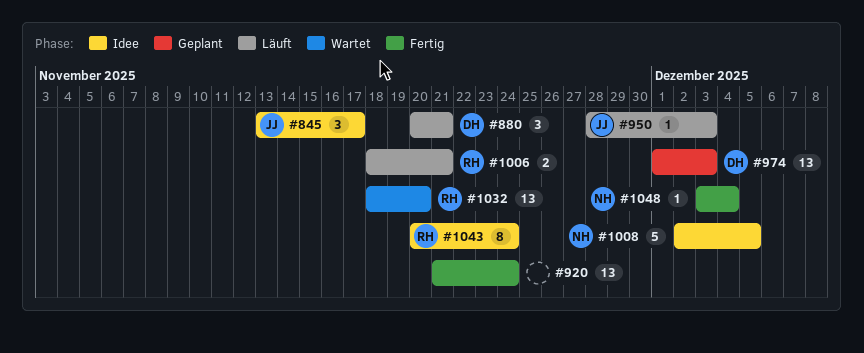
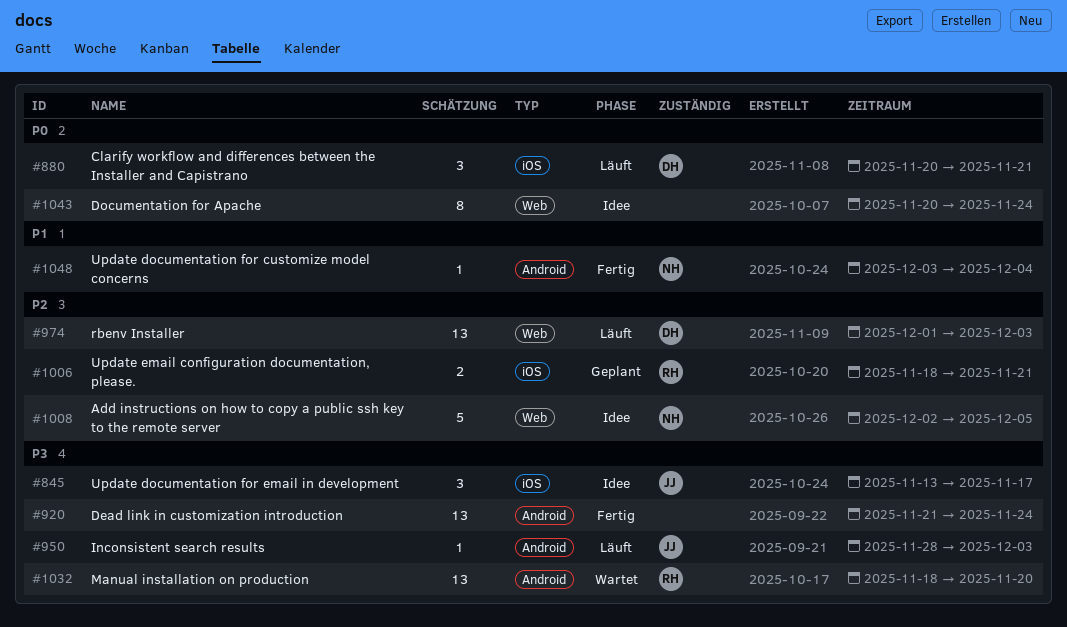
#974, status: Geplant -> Läuft
#1006, status: Läuft -> Geplant
#1043, owner: RH -> none

